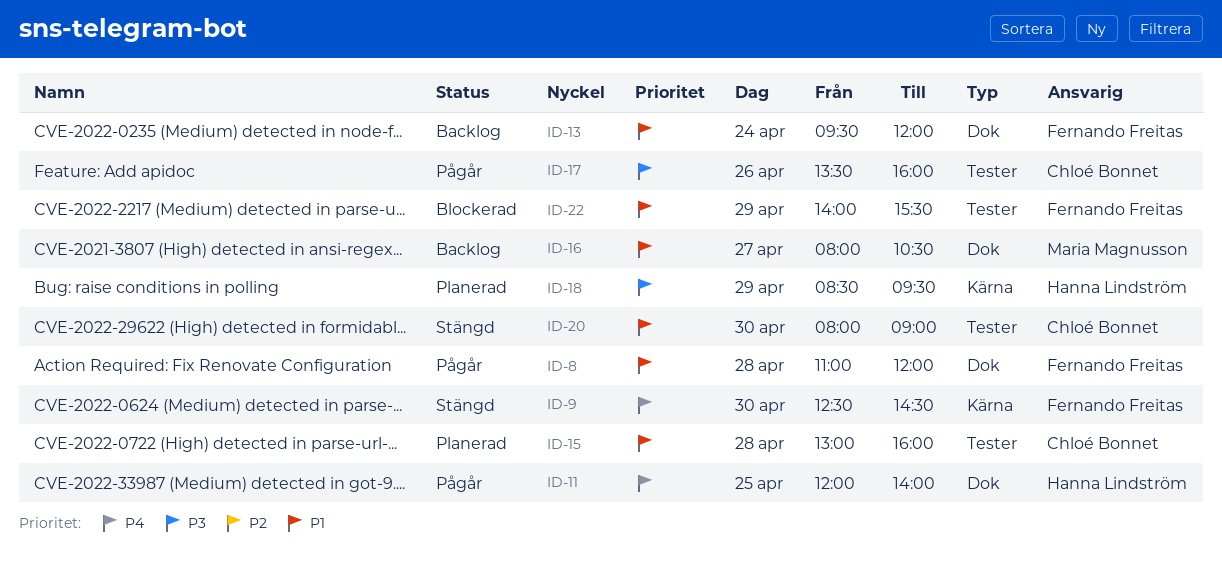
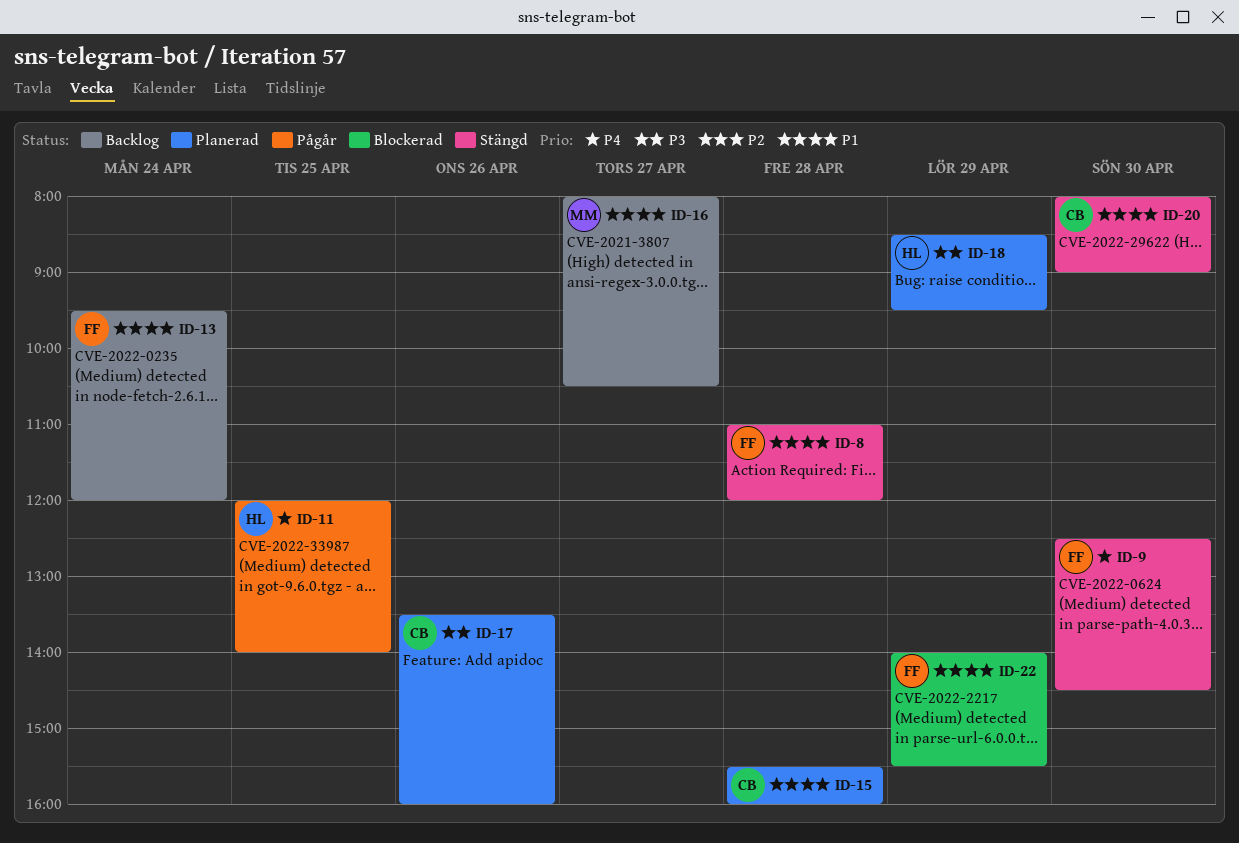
ID-8, status: Pågår -> Stängd
ID-15, begins: 13:00 -> 15:30
ID-17, status: Pågår -> Planerad

